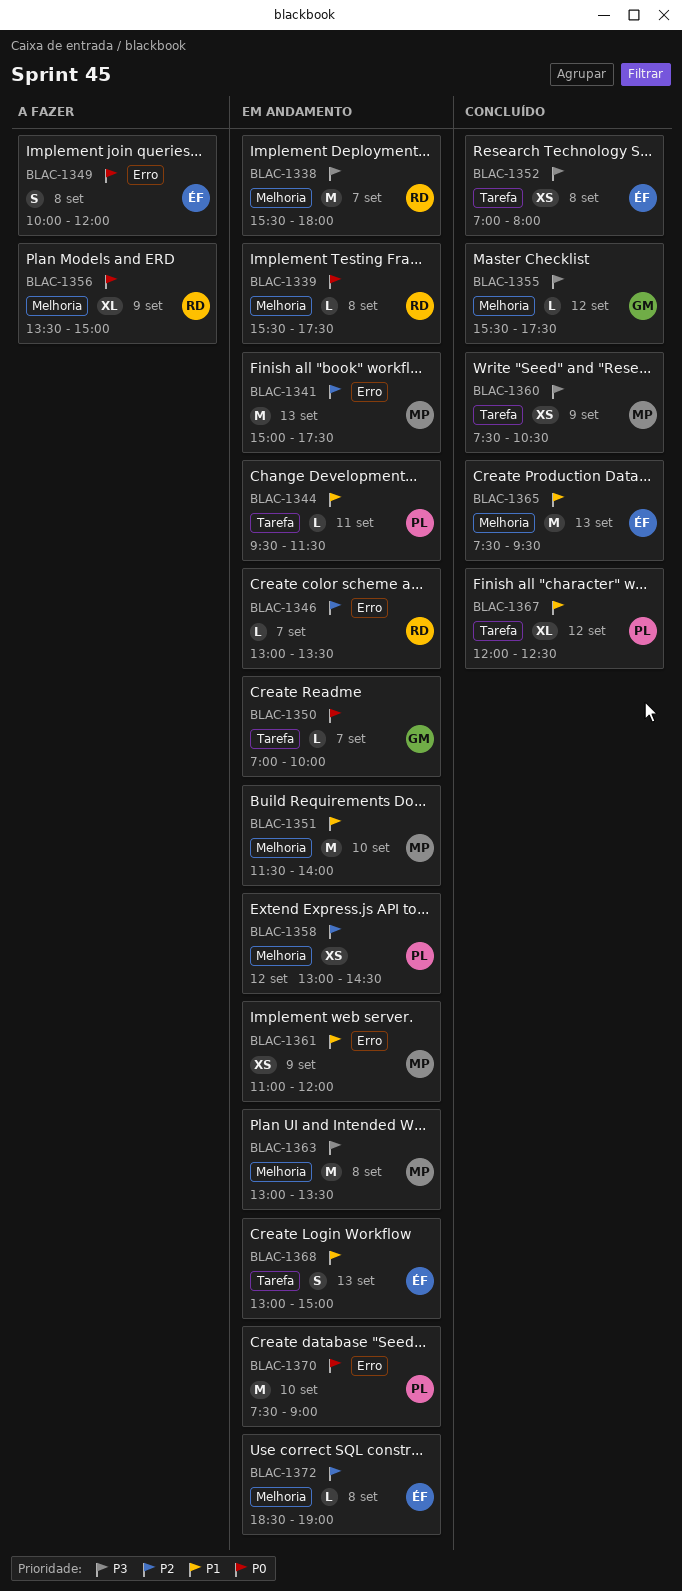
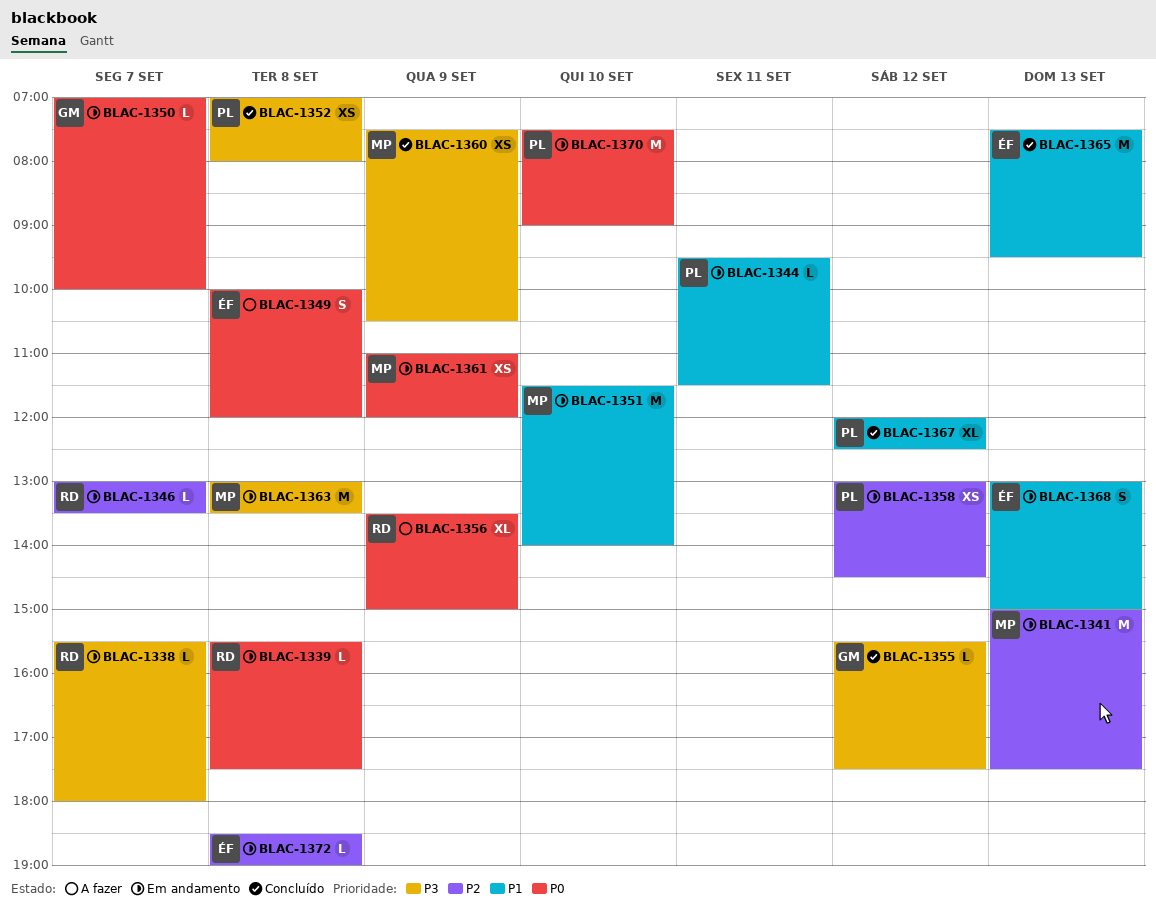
BLAC-1338, estimate: M -> L
BLAC-1352, owner: ÉF -> PL
BLAC-1361, priority: P1 -> P0

